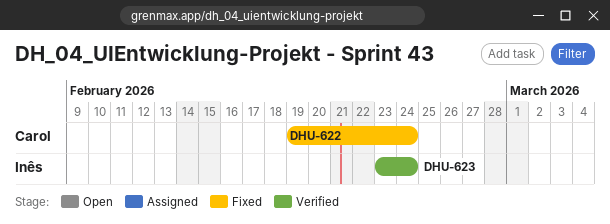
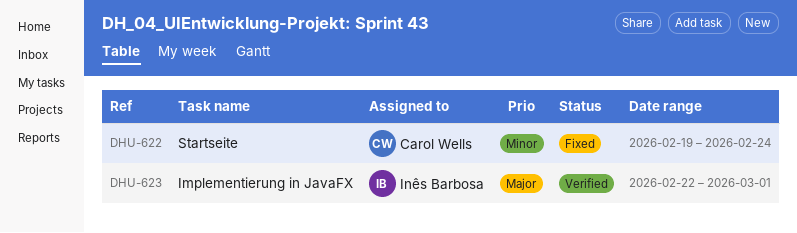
DHU-623, start: Feb 23 -> Feb 22
DHU-623, due: Feb 24 -> Mar 1

